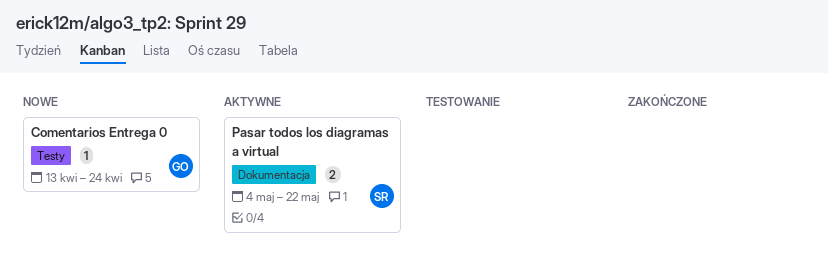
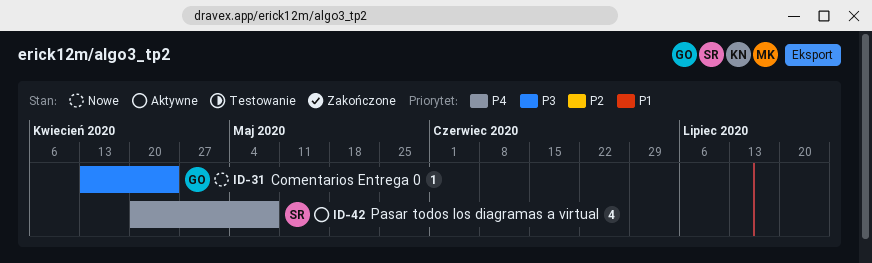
Pasar todos los diagramas a virtual, estimate: 2 -> 4
Pasar todos los diagramas a virtual, start: May 4 -> Apr 20
Pasar todos los diagramas a virtual, due: May 22 -> May 8

